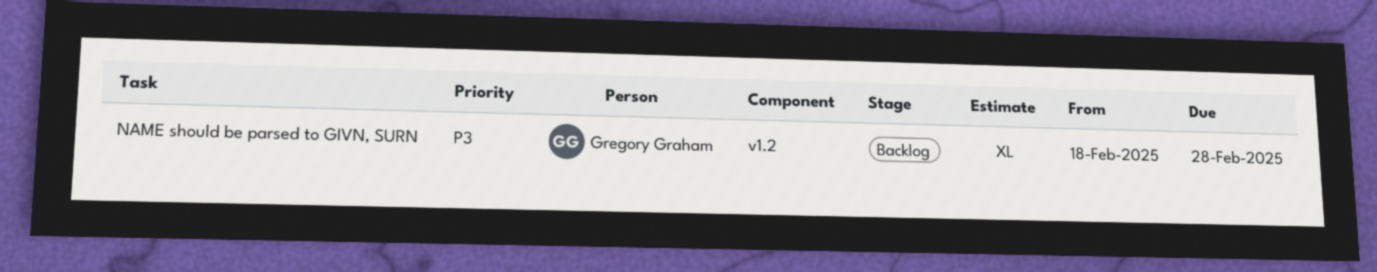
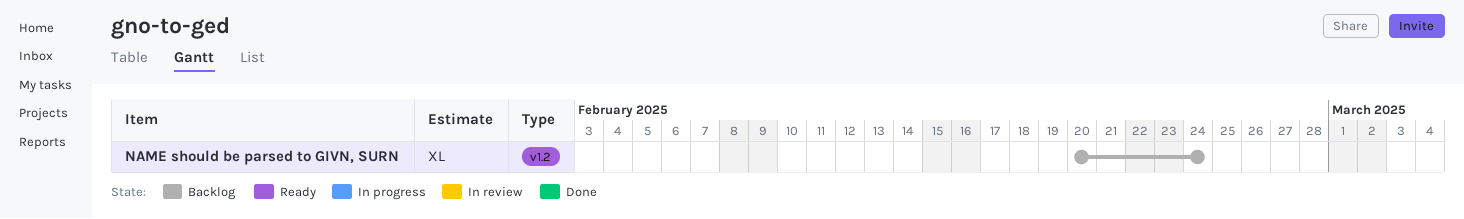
NAME should be parsed to GIVN, SURN, start: Feb 18 -> Feb 20
NAME should be parsed to GIVN, SURN, due: Feb 28 -> Feb 24

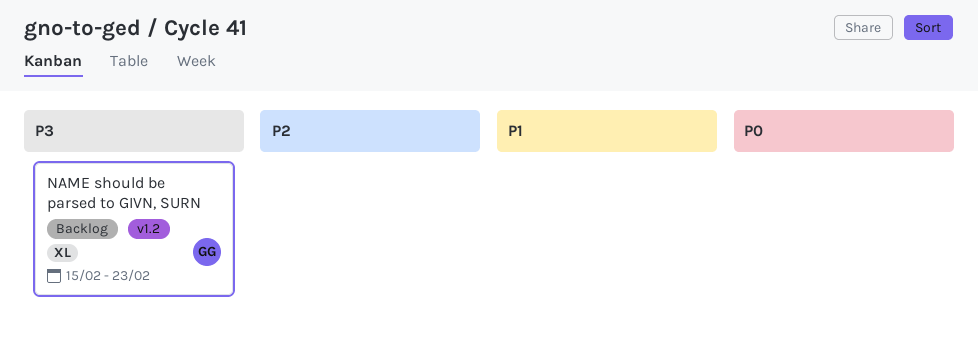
NAME should be parsed to GIVN, SURN, start: Feb 20 -> Feb 15
NAME should be parsed to GIVN, SURN, due: Feb 24 -> Feb 23

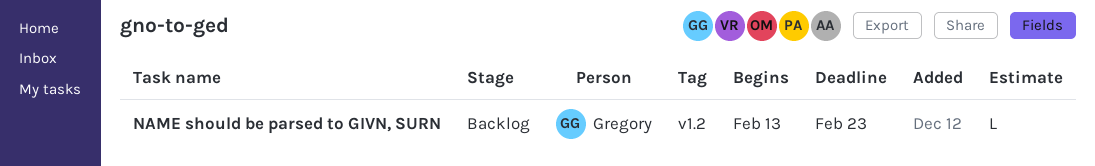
NAME should be parsed to GIVN, SURN, estimate: XL -> L
NAME should be parsed to GIVN, SURN, start: Feb 15 -> Feb 13

